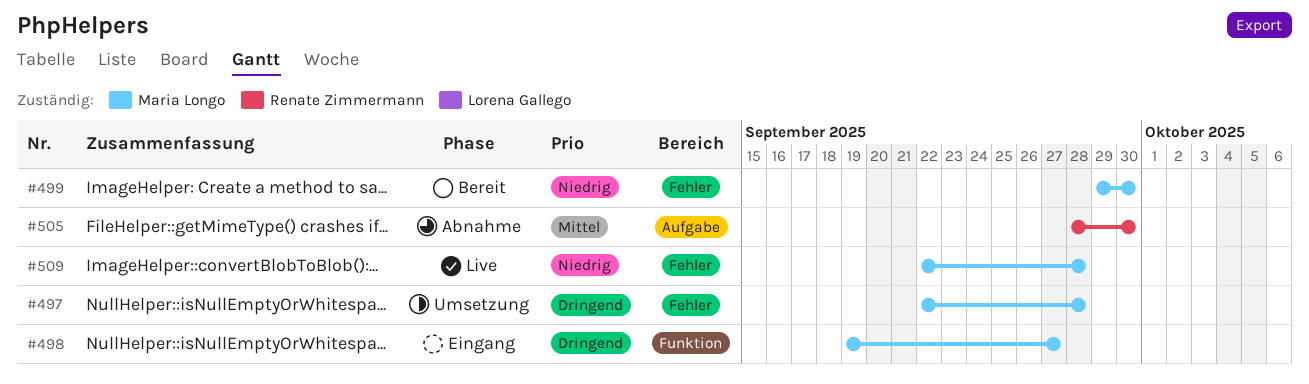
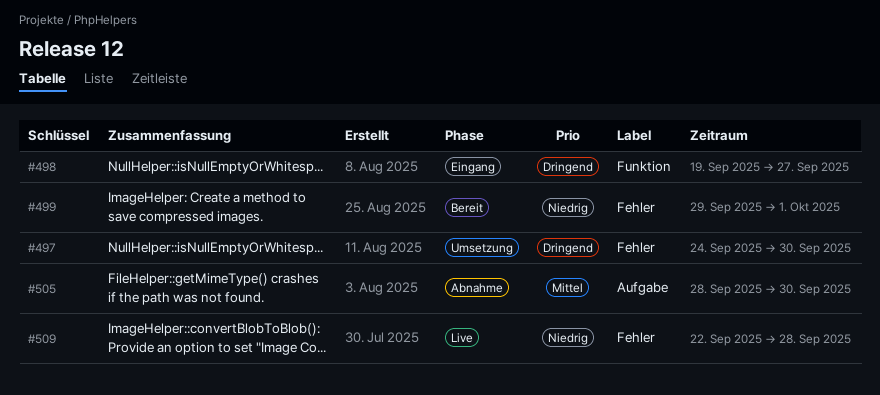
#497, start: Sep 22 -> Sep 24
#497, due: Sep 28 -> Sep 30
#499, due: Sep 30 -> Oct 1

